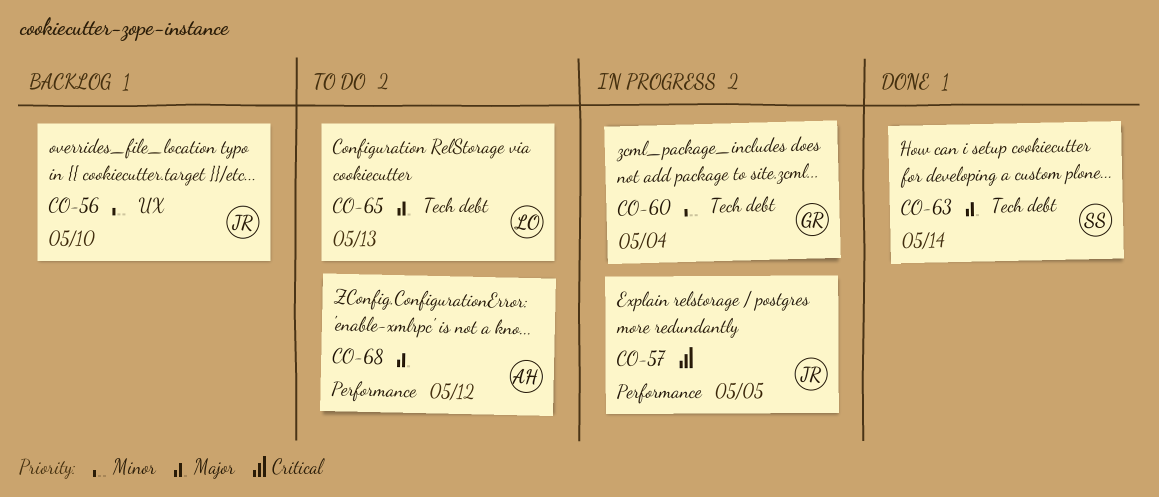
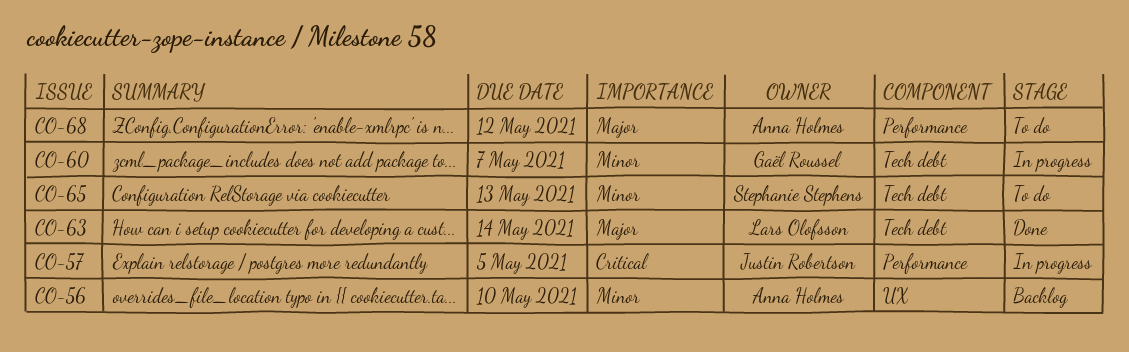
CO-56, owner: Justin Robertson -> Anna Holmes
CO-60, due: May 4 -> May 7
CO-63, owner: Stephanie Stephens -> Lars Olofsson
CO-65, owner: Lars Olofsson -> Stephanie Stephens
CO-65, priority: Major -> Minor

